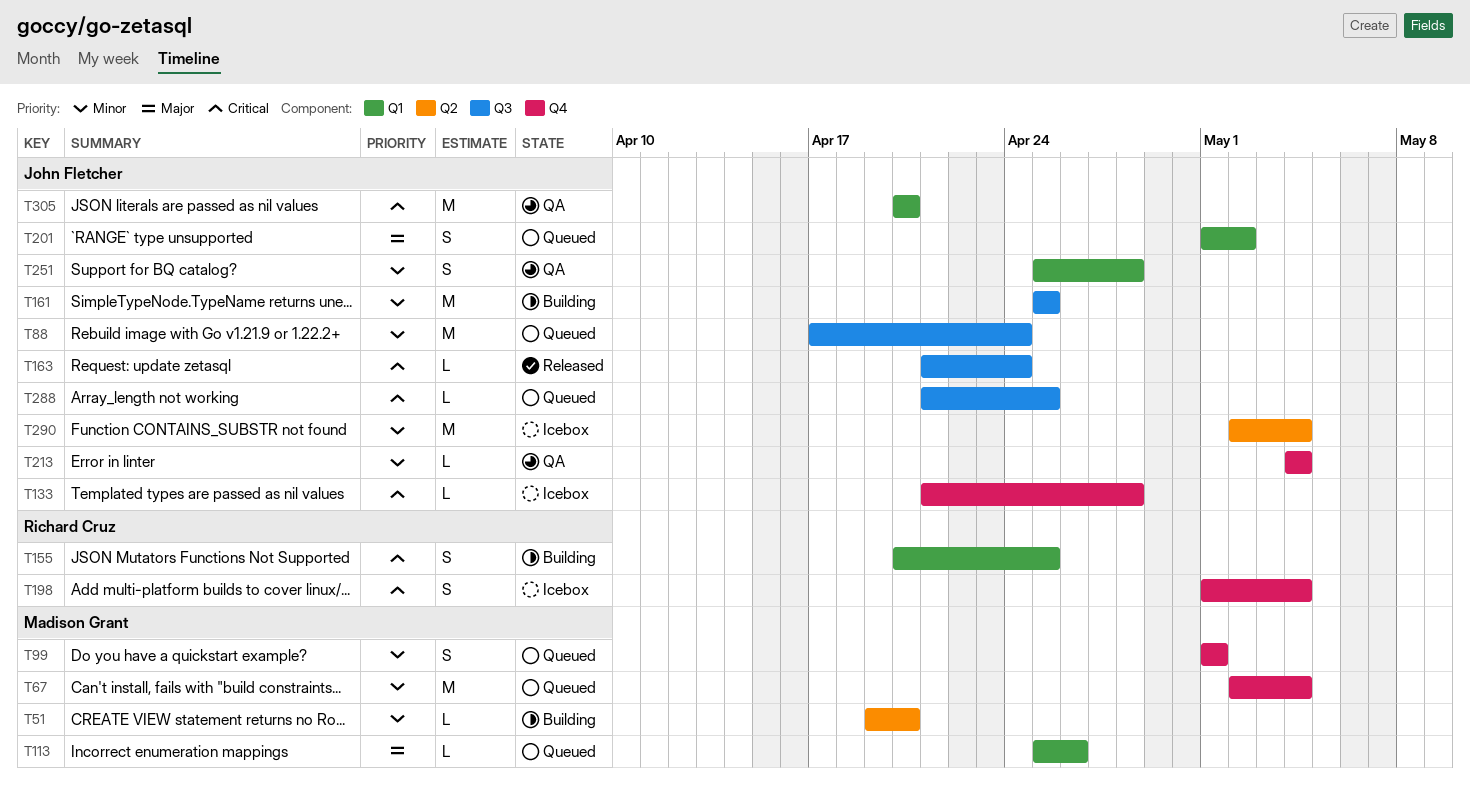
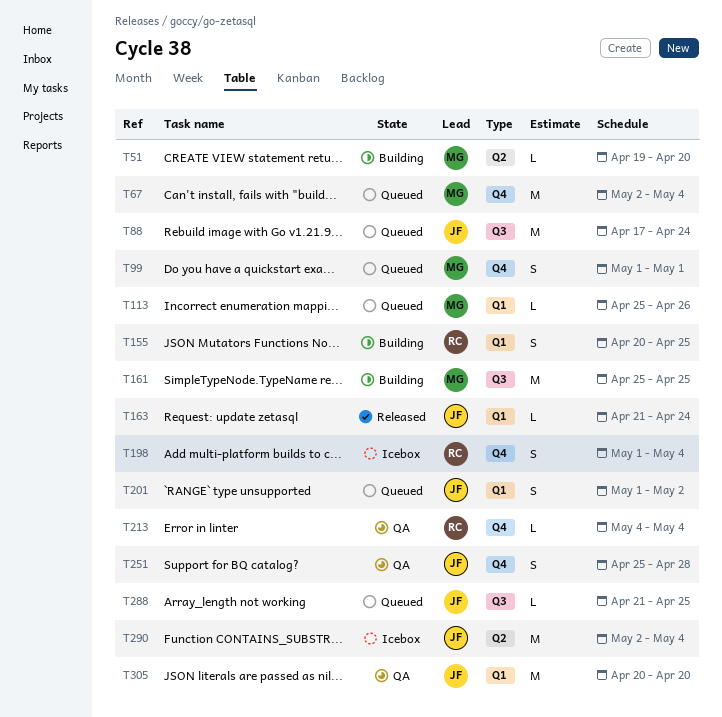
T133: present -> none
T161, owner: John Fletcher -> Madison Grant
T163, label: Q3 -> Q1
T213, owner: John Fletcher -> Richard Cruz
T251, label: Q1 -> Q4

